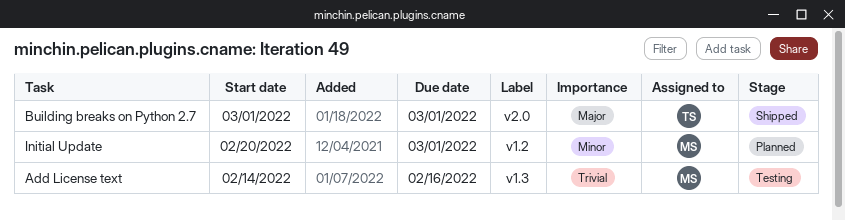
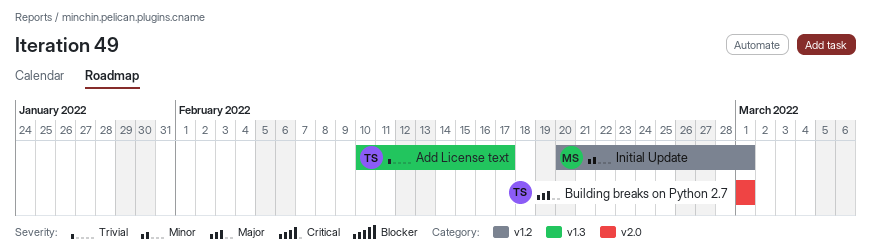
Add License text, owner: MS -> TS
Add License text, start: Feb 14 -> Feb 10
Add License text, due: Feb 16 -> Feb 17

